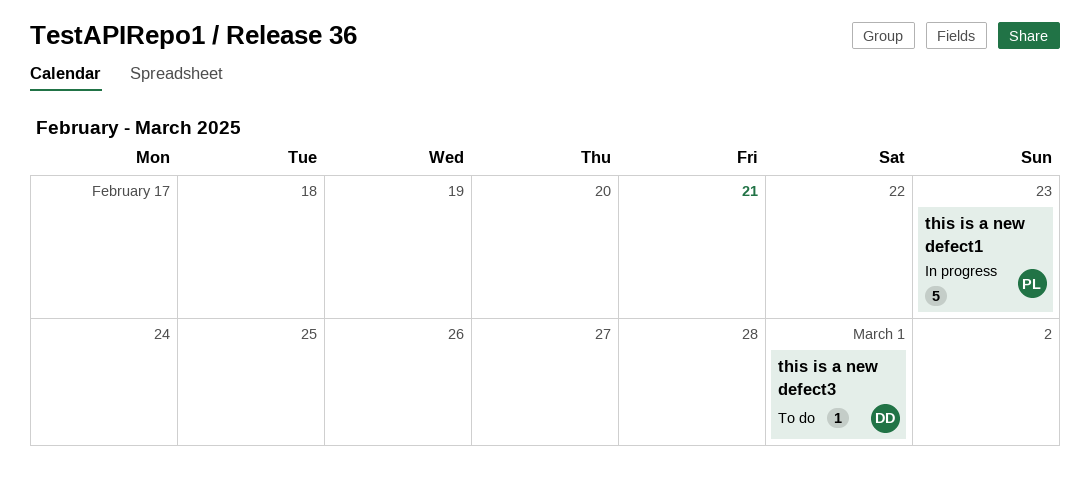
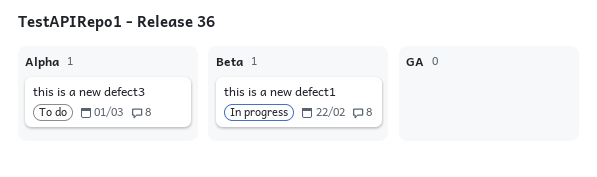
this is a new defect1, due: Feb 23 -> Feb 22

